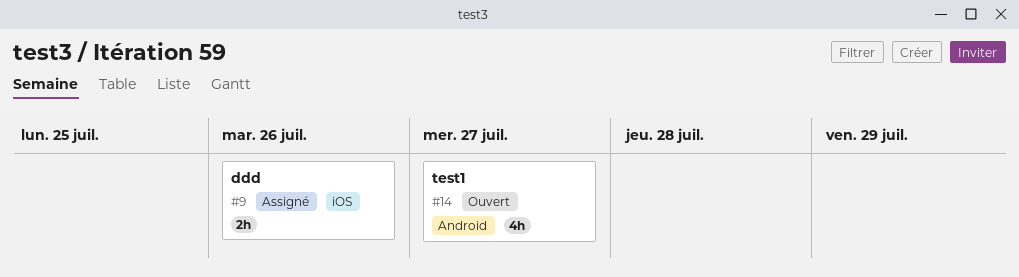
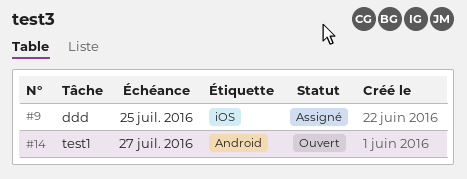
#9, due: Jul 26 -> Jul 25

